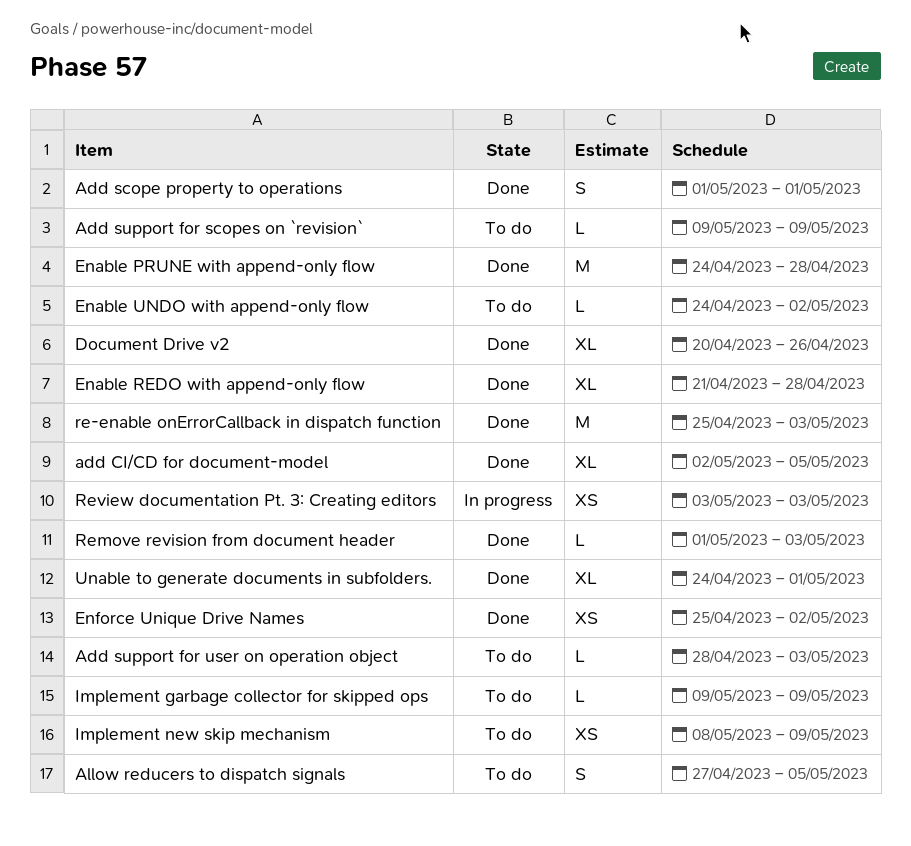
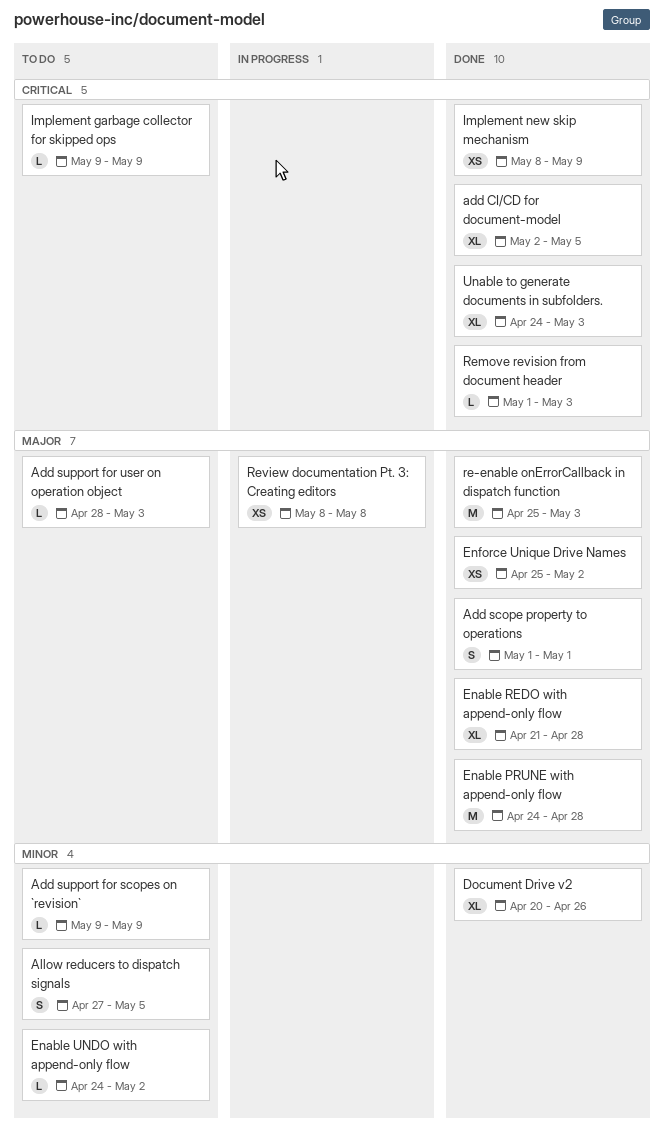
Implement new skip mechanism, status: To do -> Done
Review documentation Pt. 3: Creating editors, start: May 3 -> May 8
Review documentation Pt. 3: Creating editors, due: May 3 -> May 8
Unable to generate documents in subfolders., due: May 1 -> May 3

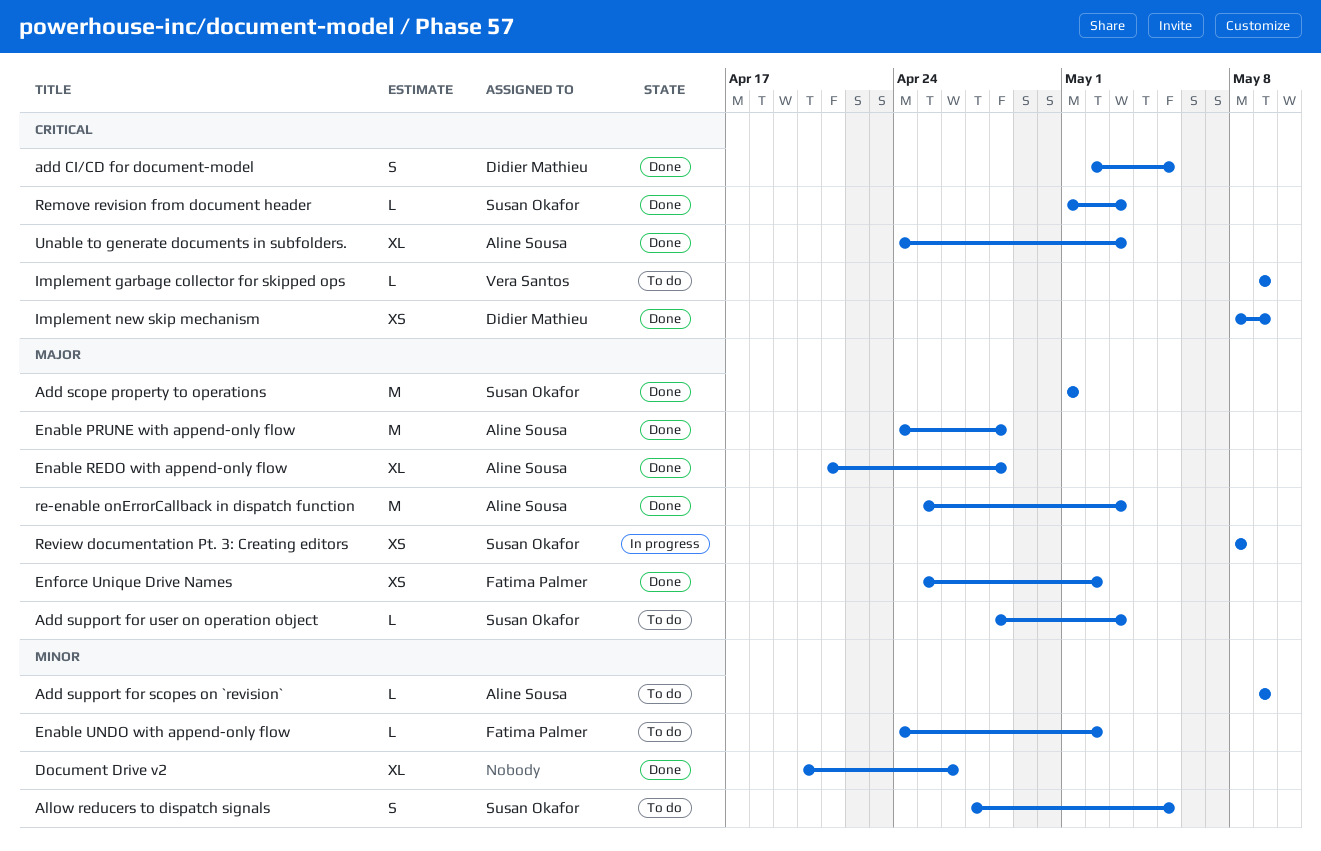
add CI/CD for document-model, estimate: XL -> S
Add scope property to operations, estimate: S -> M

